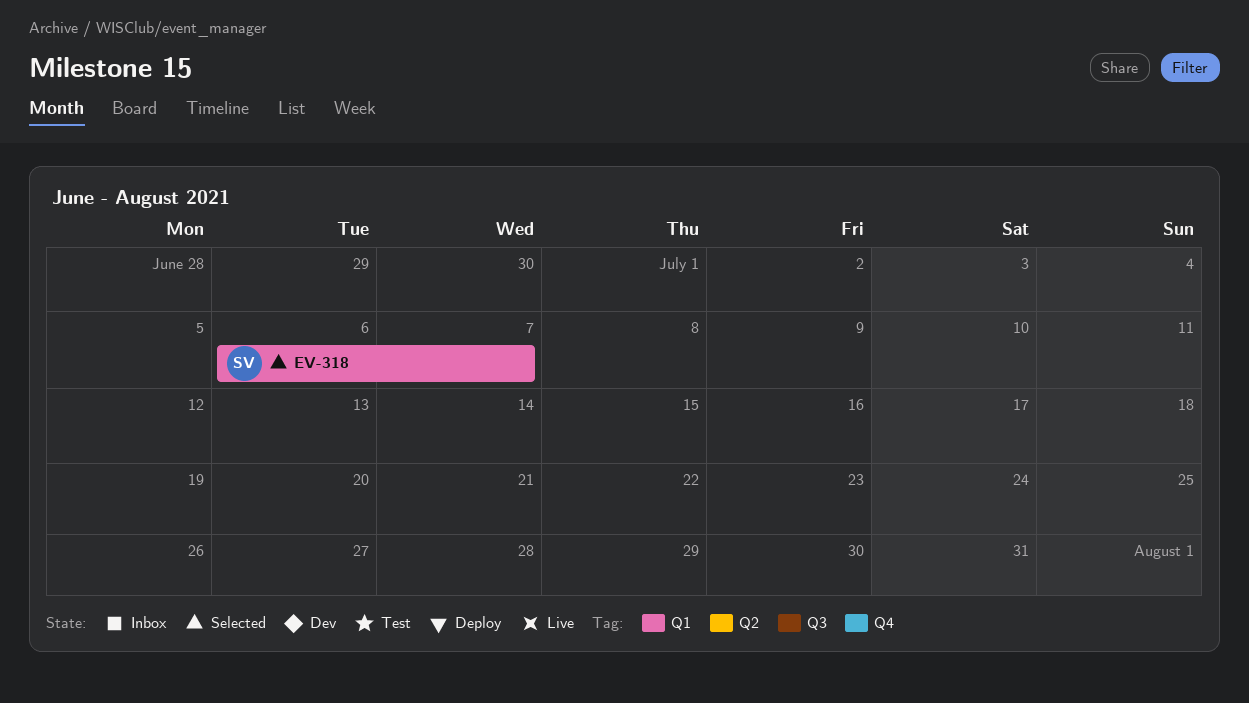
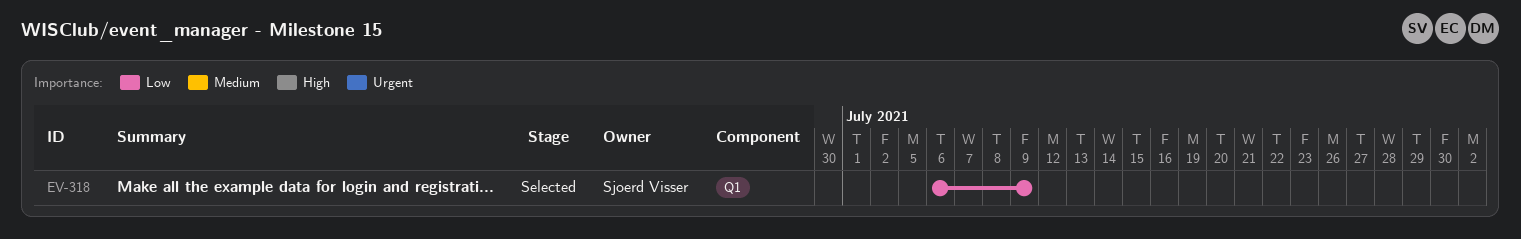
EV-318, due: Jul 7 -> Jul 9

